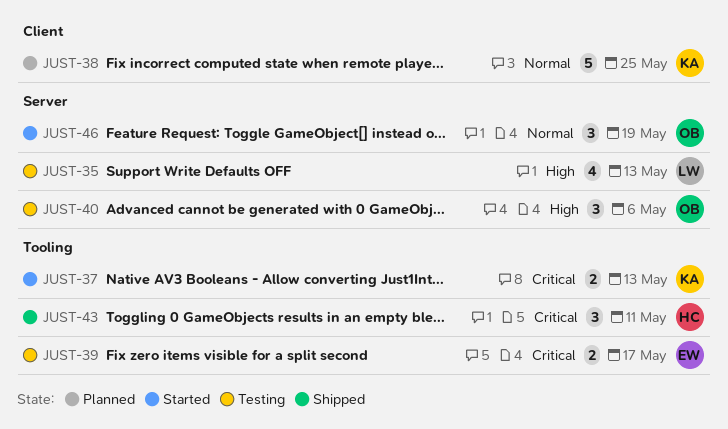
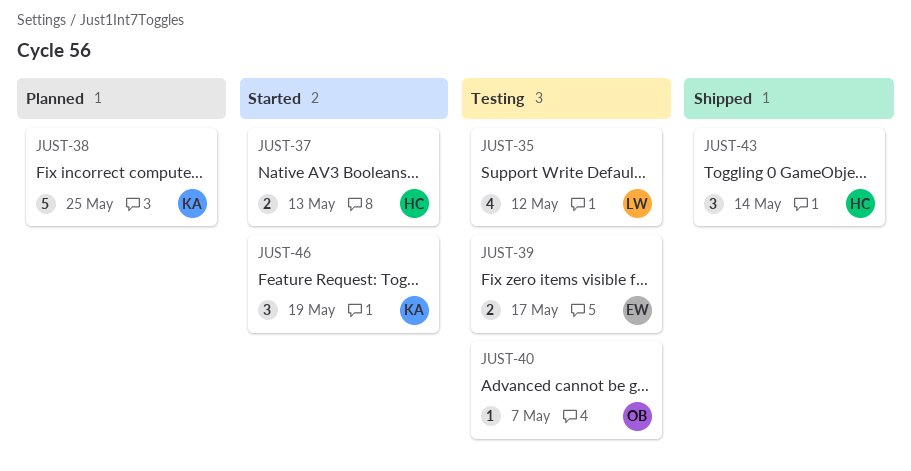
JUST-35, due: May 13 -> May 12
JUST-37, owner: KA -> HC
JUST-40, estimate: 3 -> 1
JUST-40, due: May 6 -> May 7
JUST-43, due: May 11 -> May 14
JUST-46, owner: OB -> KA

